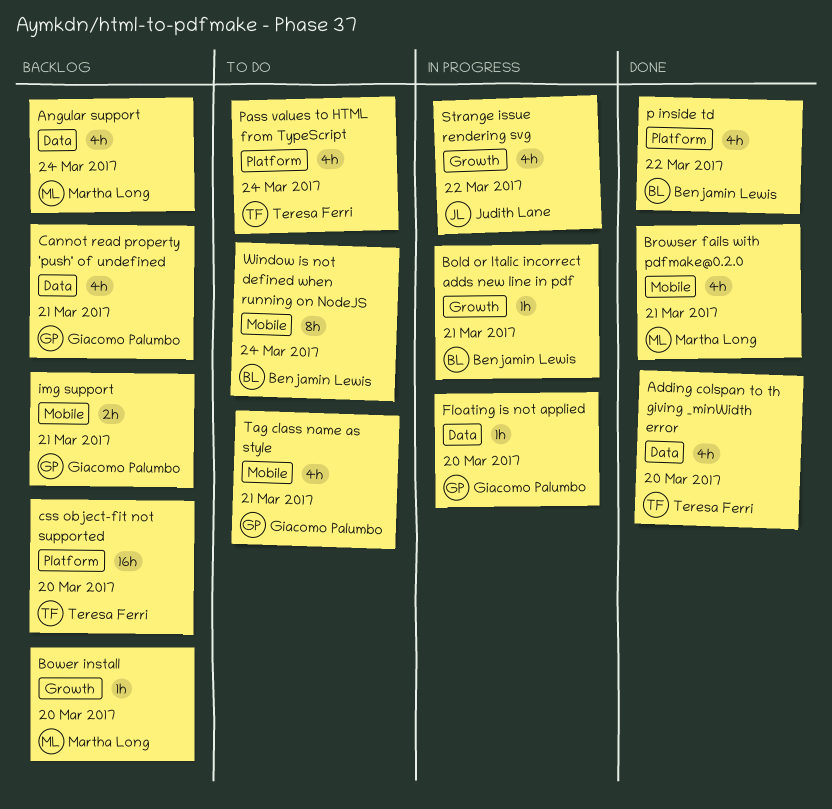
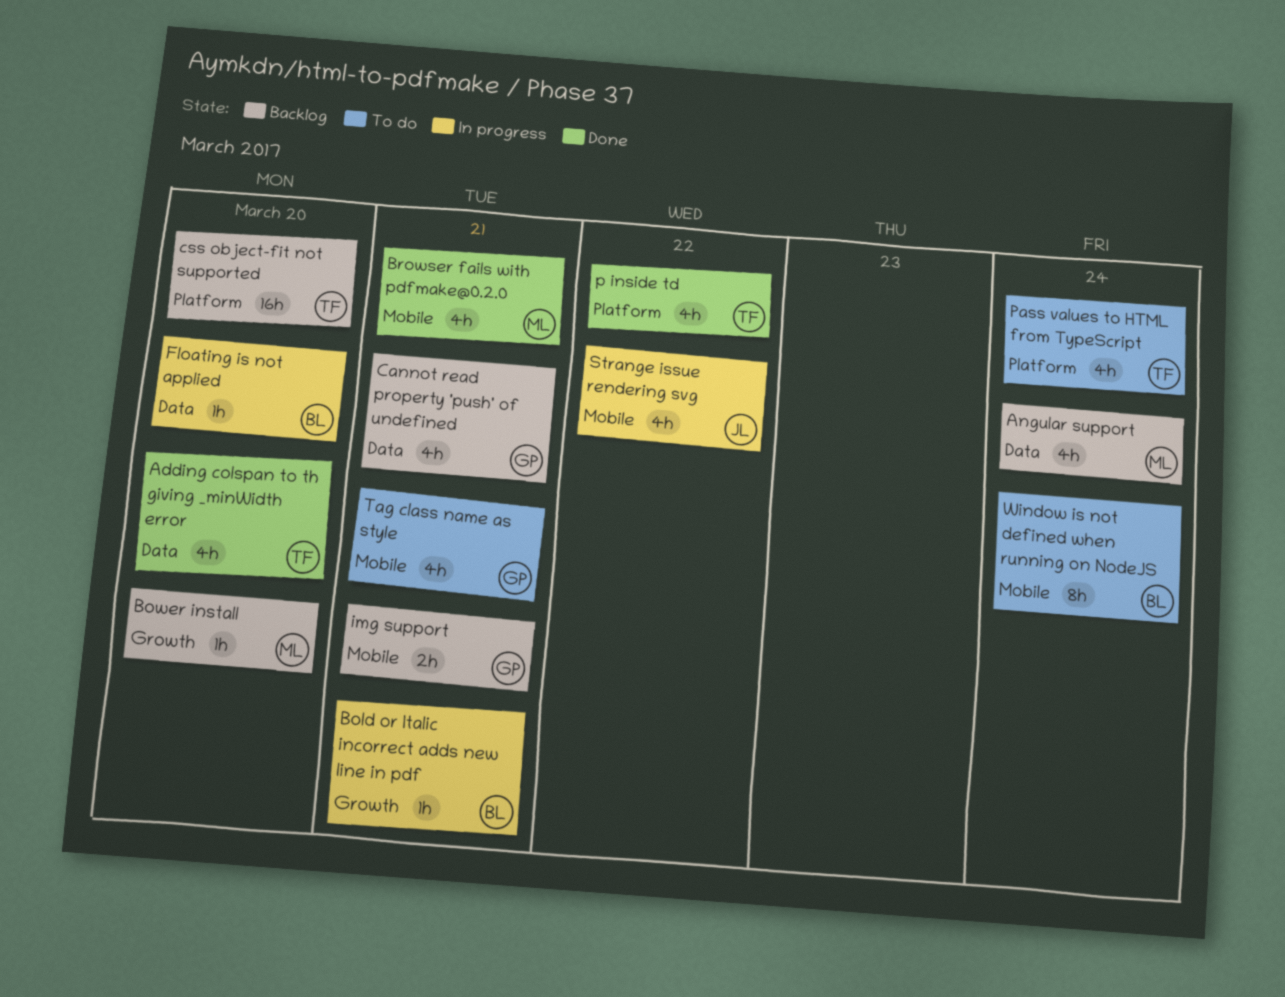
Floating is not applied, owner: Giacomo Palumbo -> Benjamin Lewis
p inside td, owner: Benjamin Lewis -> Teresa Ferri
Strange issue rendering svg, label: Growth -> Mobile

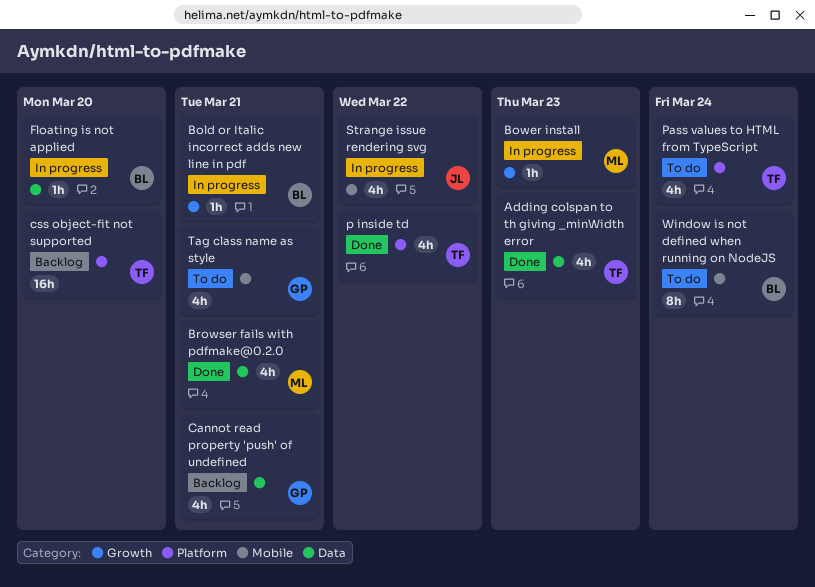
Adding colspan to th giving _minWidth error, due: Mar 20 -> Mar 23
Angular support: present -> none
Bower install, status: Backlog -> In progress
Bower install, due: Mar 20 -> Mar 23
Browser fails with pdfmake@0.2.0, label: Mobile -> Data
img support: present -> none

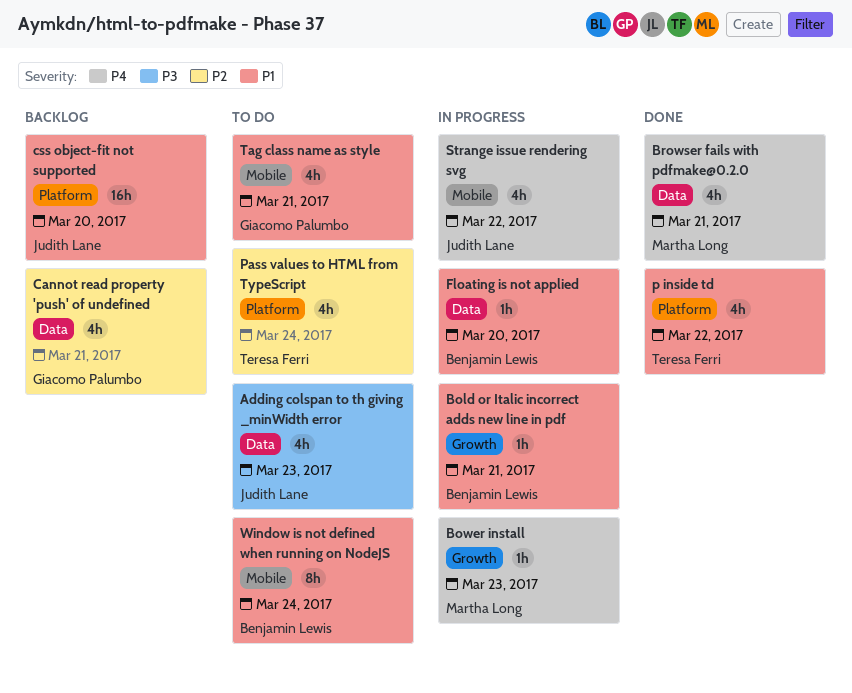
Adding colspan to th giving _minWidth error, status: Done -> To do
Adding colspan to th giving _minWidth error, owner: Teresa Ferri -> Judith Lane
css object-fit not supported, owner: Teresa Ferri -> Judith Lane

